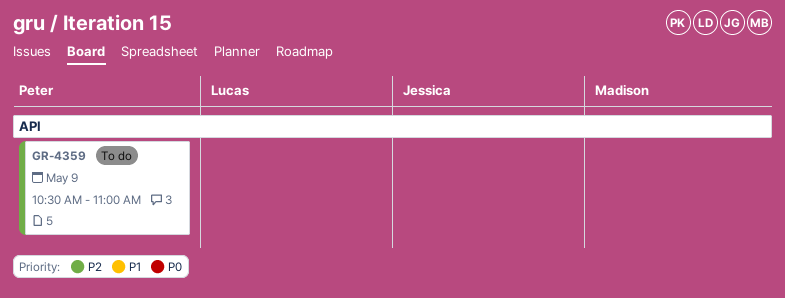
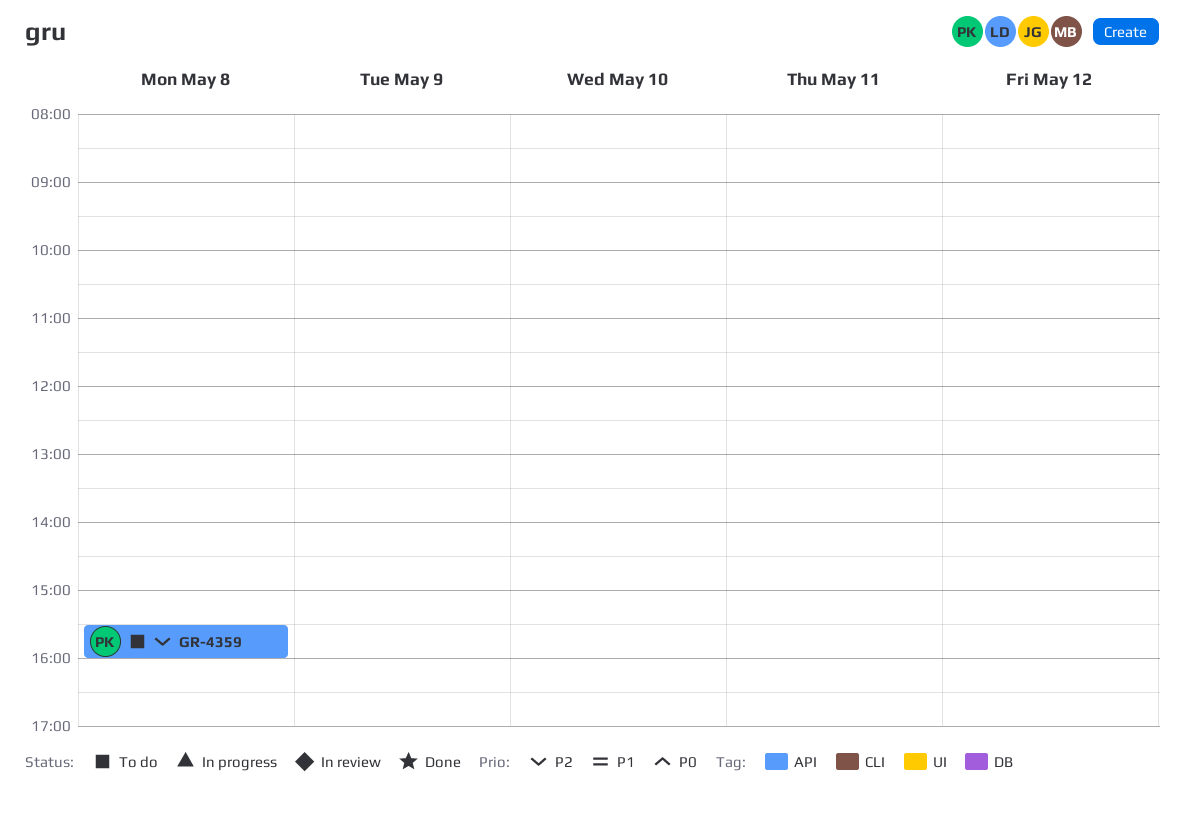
GR-4359, day: May 9 -> May 8
GR-4359, begins: 10:30 -> 15:30
GR-4359, ends: 11:00 -> 16:00

